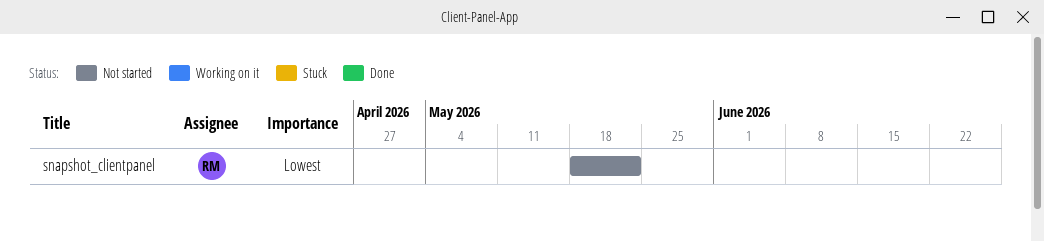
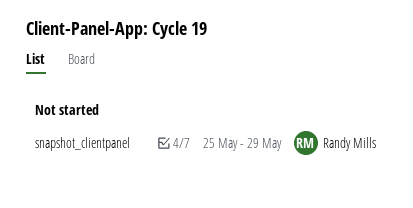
snapshot_clientpanel, start: May 18 -> May 25
snapshot_clientpanel, due: May 22 -> May 29

